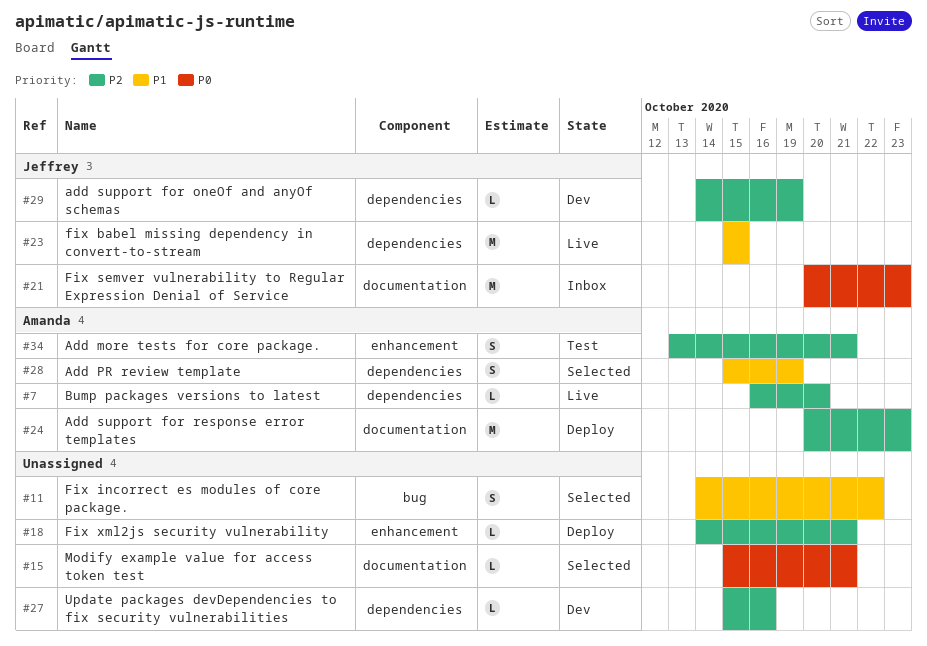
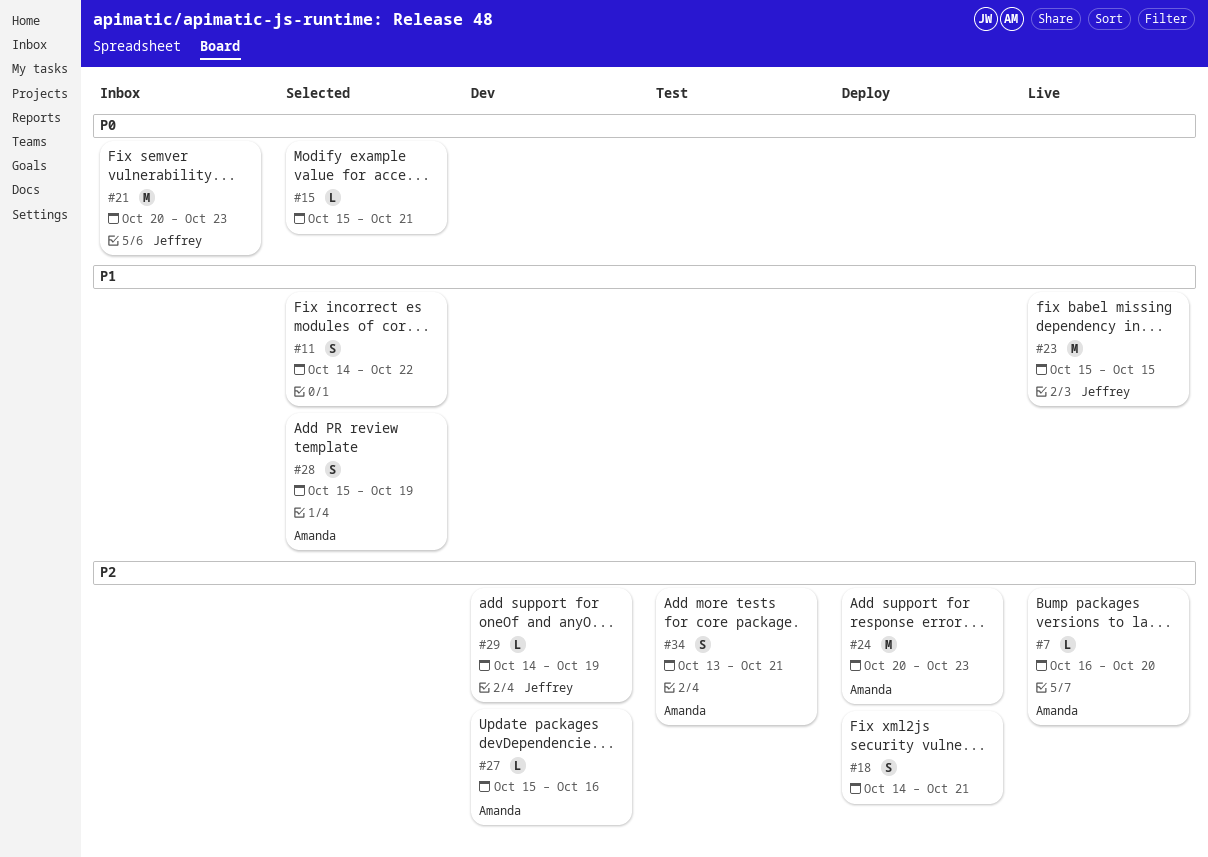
#18, estimate: L -> S
#27, owner: none -> Amanda

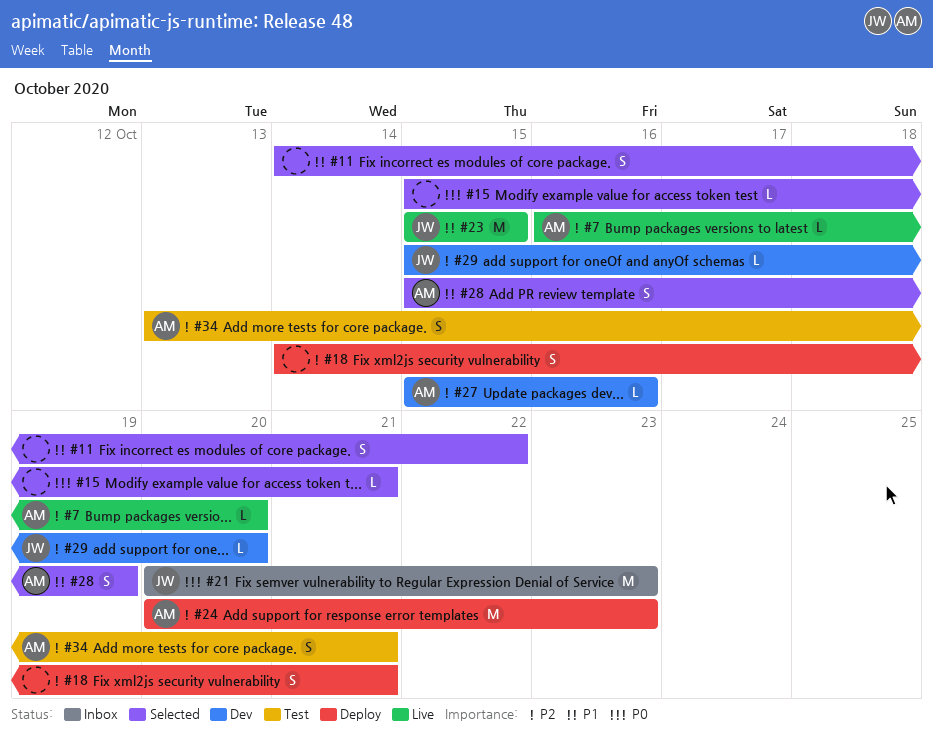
#29, start: Oct 14 -> Oct 15
#29, due: Oct 19 -> Oct 20

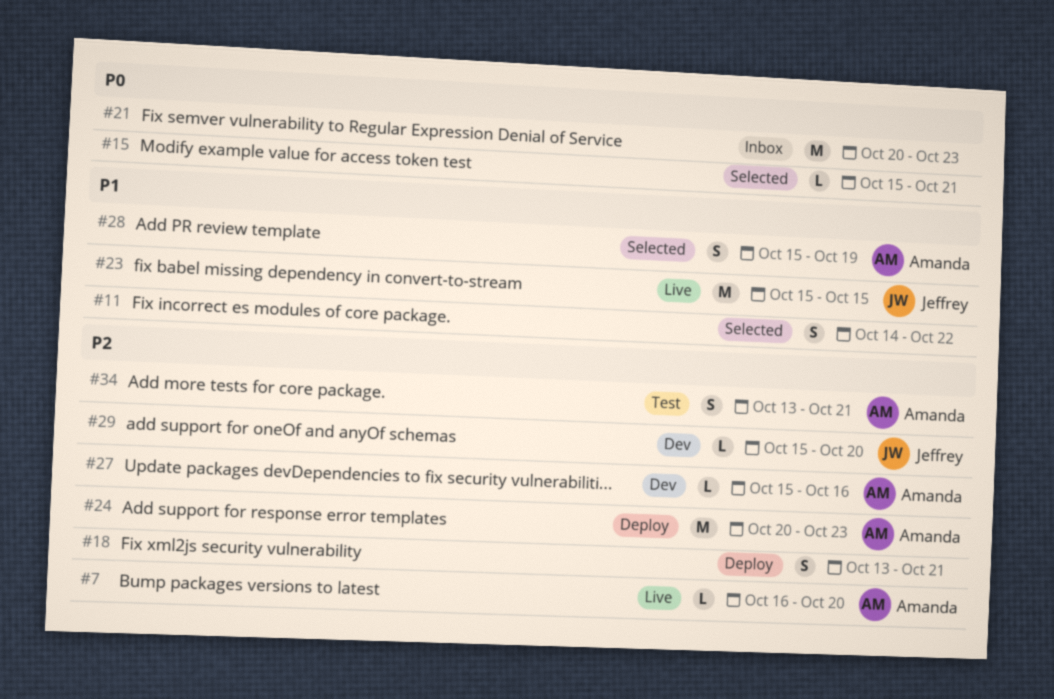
#18, start: Oct 14 -> Oct 13
#21, owner: Jeffrey -> none

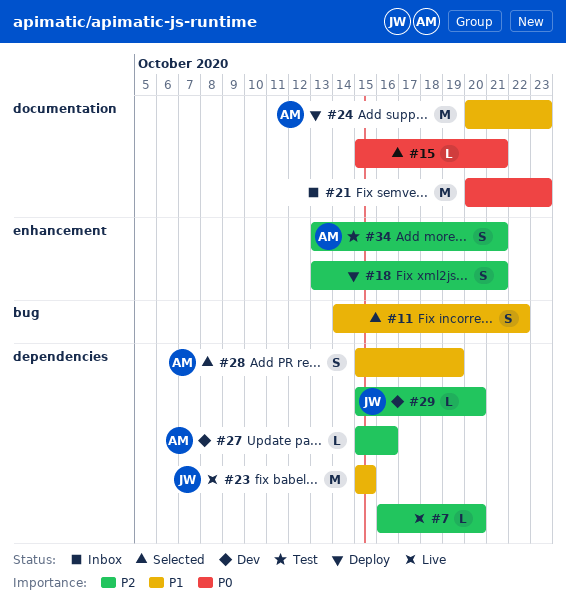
#7, owner: Amanda -> none
#24, priority: P2 -> P1

